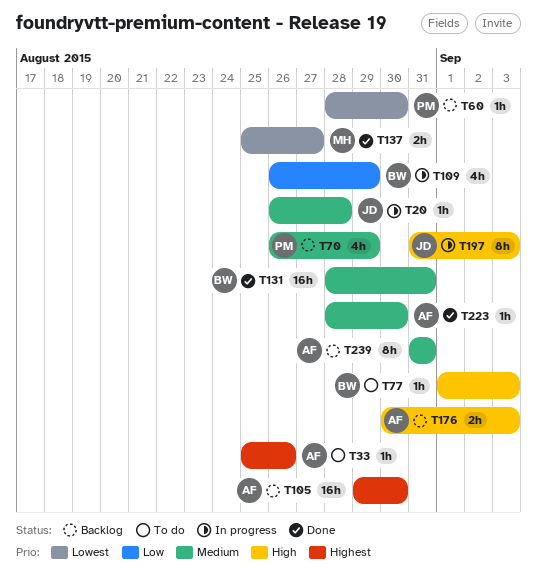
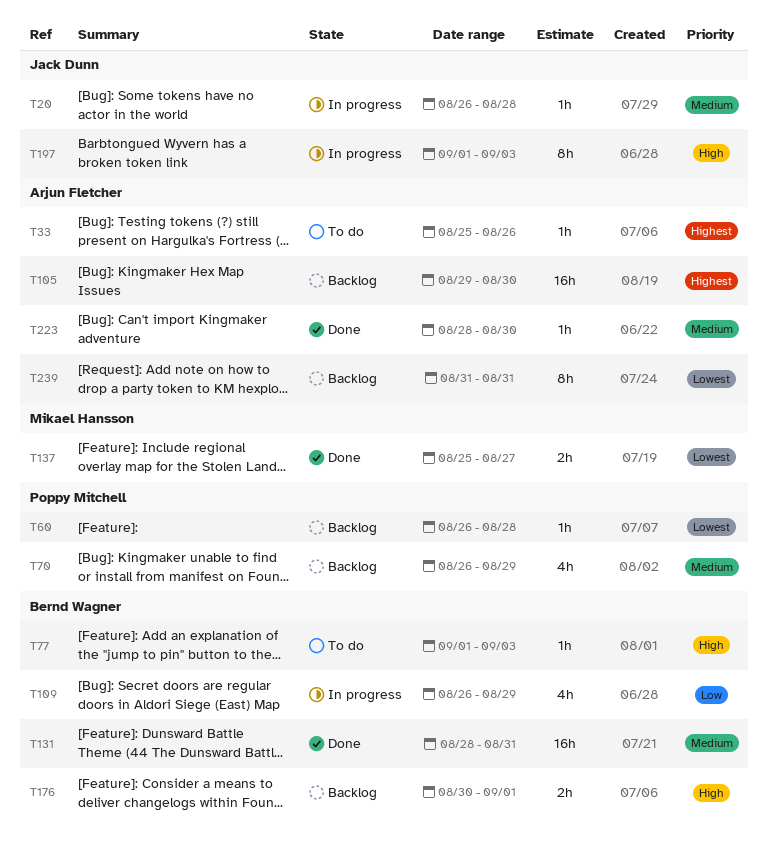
T60, start: Aug 28 -> Aug 26
T60, due: Aug 30 -> Aug 28
T176, owner: Arjun Fletcher -> Bernd Wagner
T176, due: Sep 3 -> Sep 1
T197, start: Aug 31 -> Sep 1
T239, priority: Medium -> Lowest

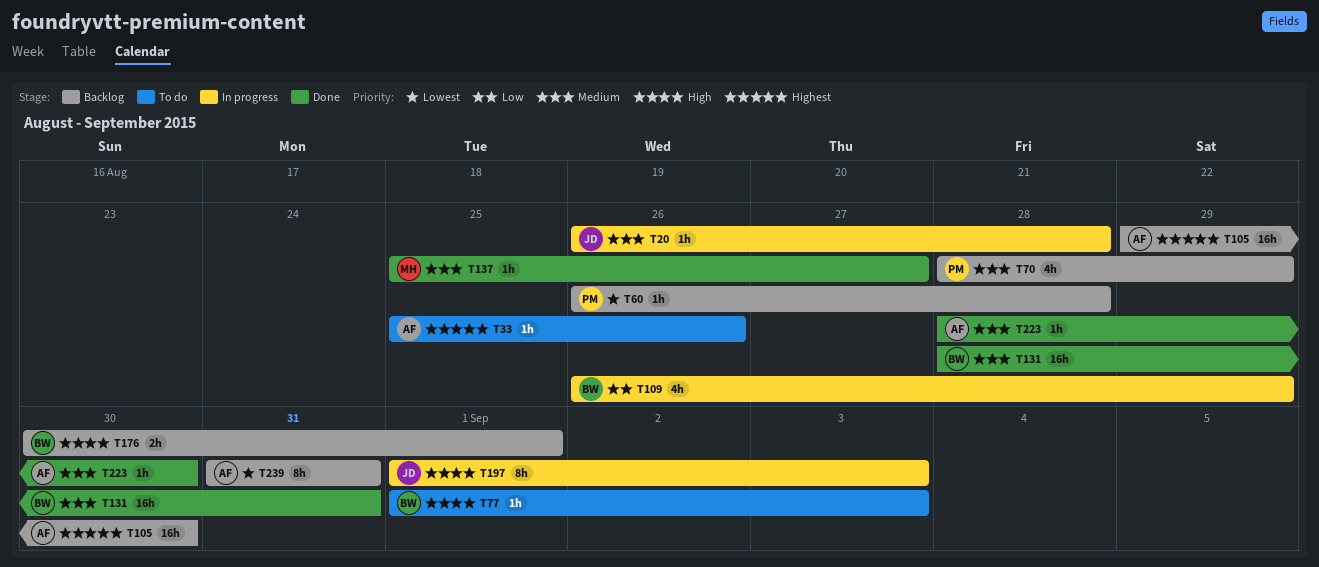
T70, start: Aug 26 -> Aug 28
T137, priority: Lowest -> Medium
T137, estimate: 2h -> 1h

